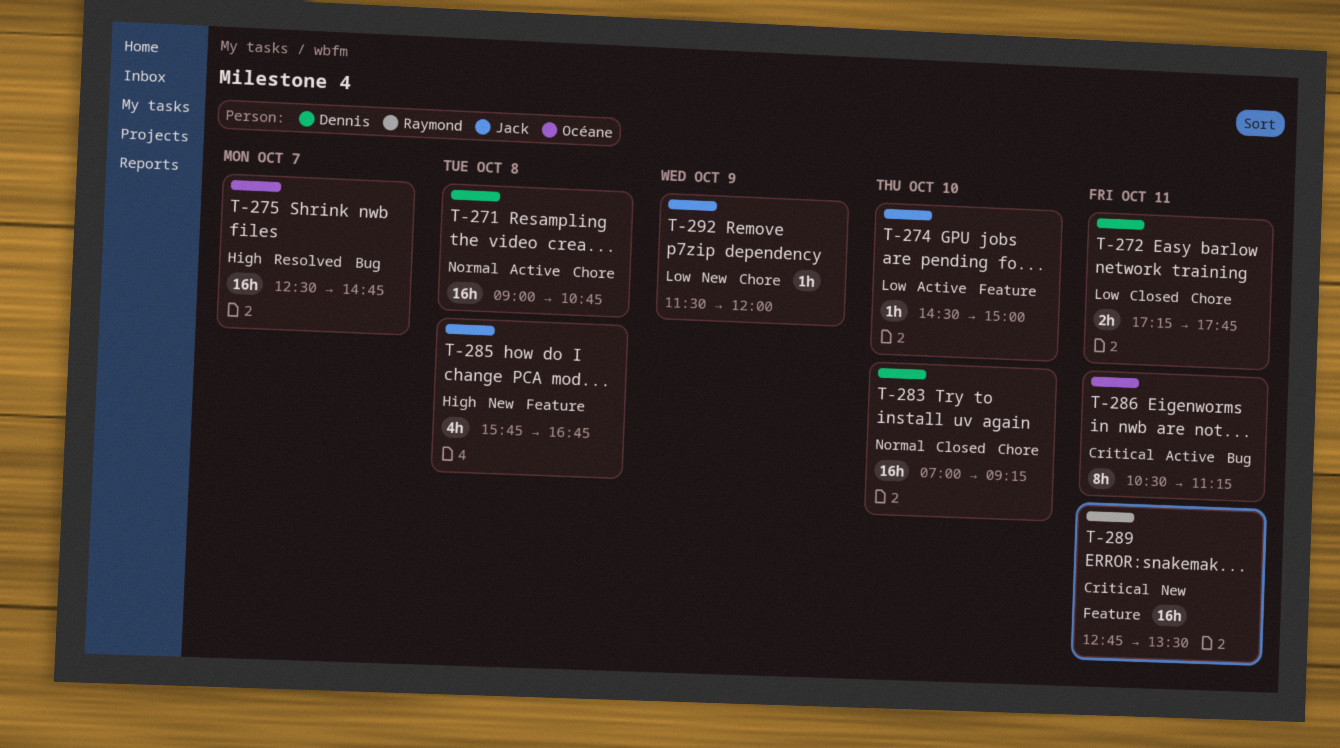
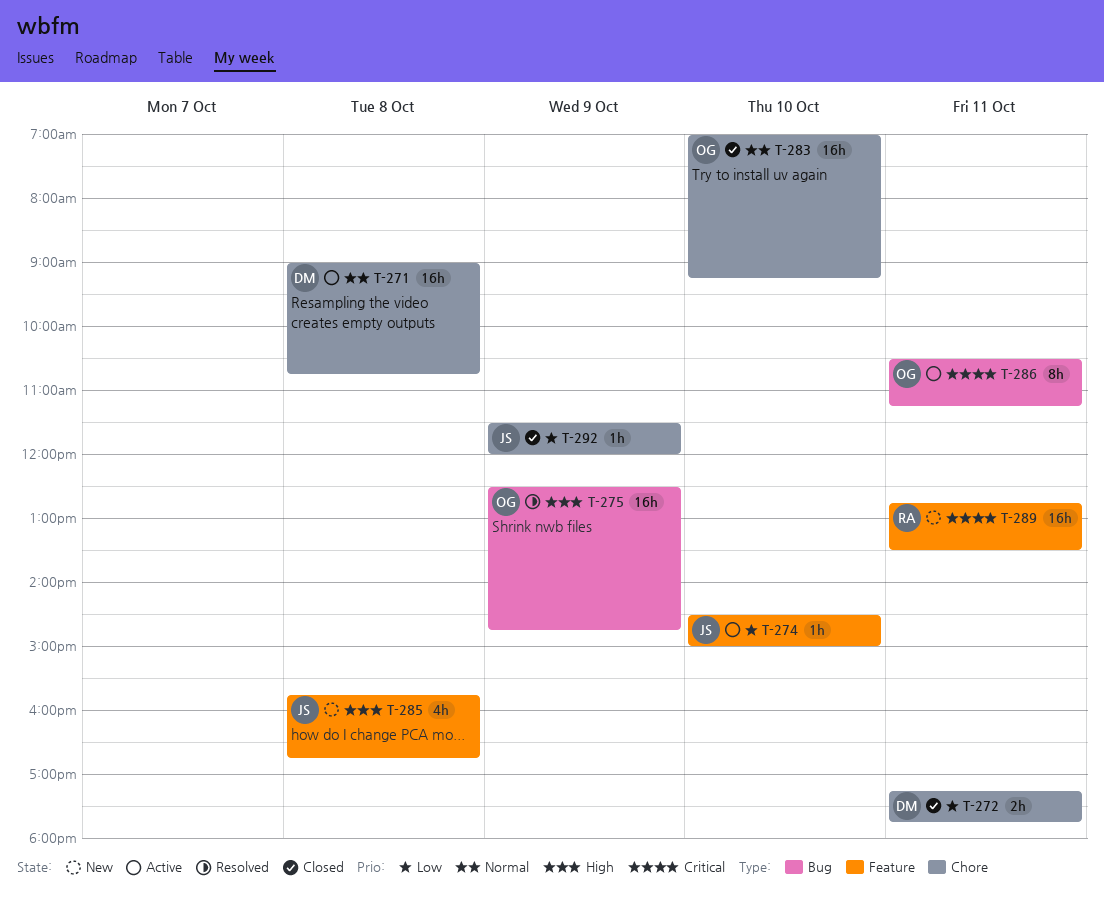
T-275, day: Oct 7 -> Oct 9
T-283, owner: Dennis -> Océane
T-292, status: New -> Closed

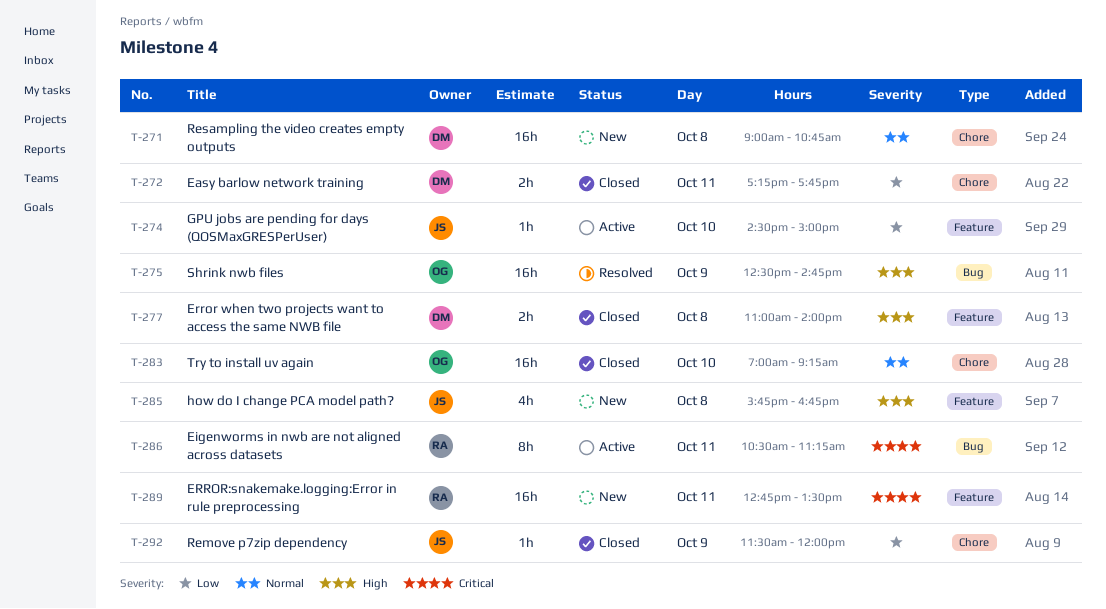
T-271, status: Active -> New
T-277: none -> present
T-286, owner: OG -> RA

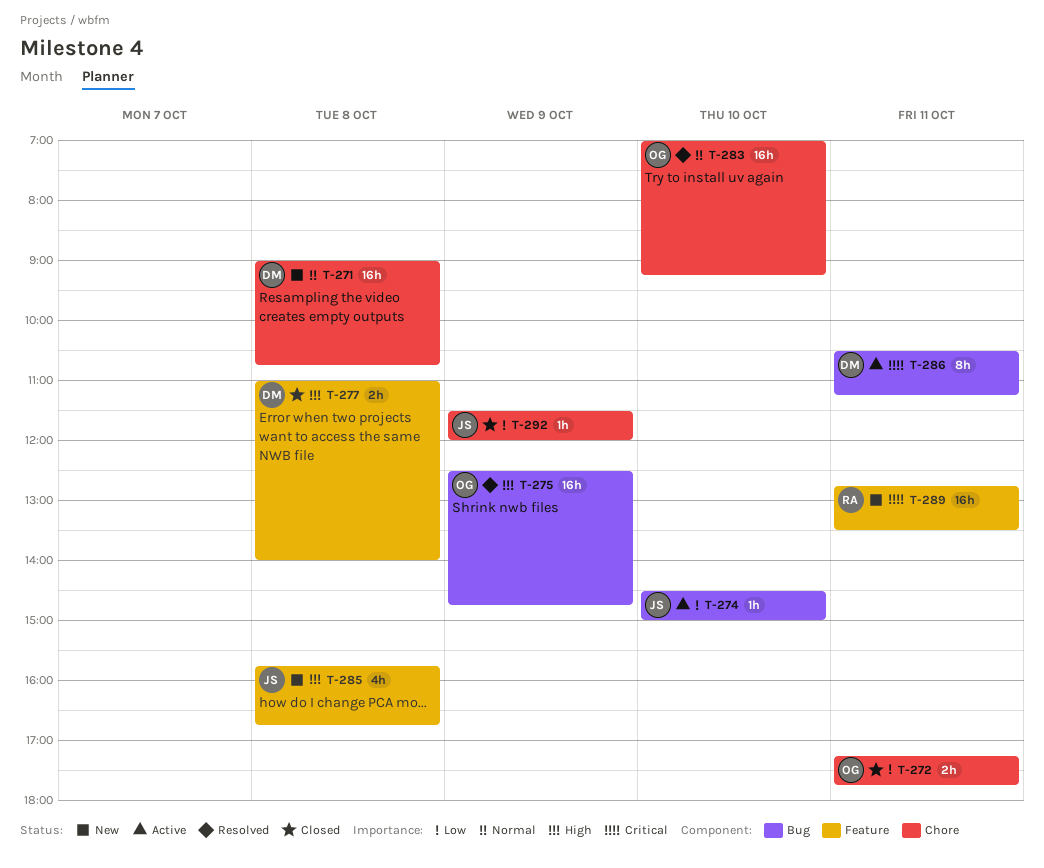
T-272, owner: DM -> OG
T-274, label: Feature -> Bug
T-283, status: Closed -> Resolved
T-286, owner: RA -> DM

